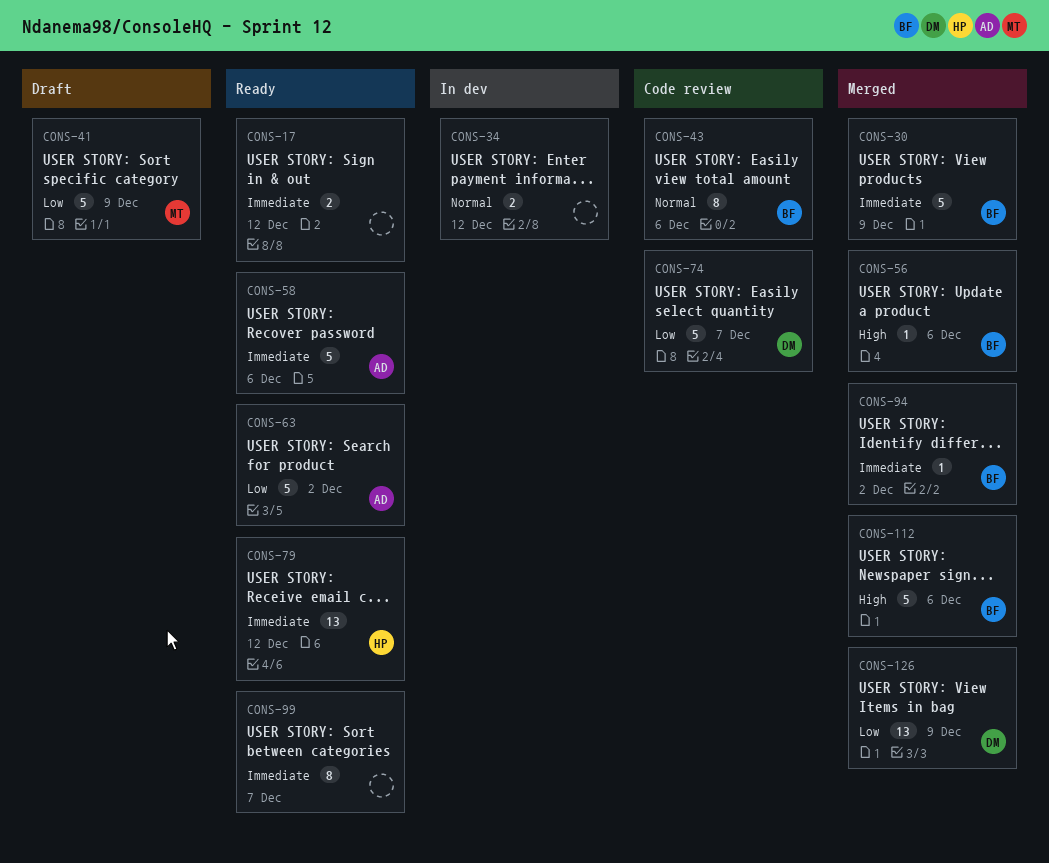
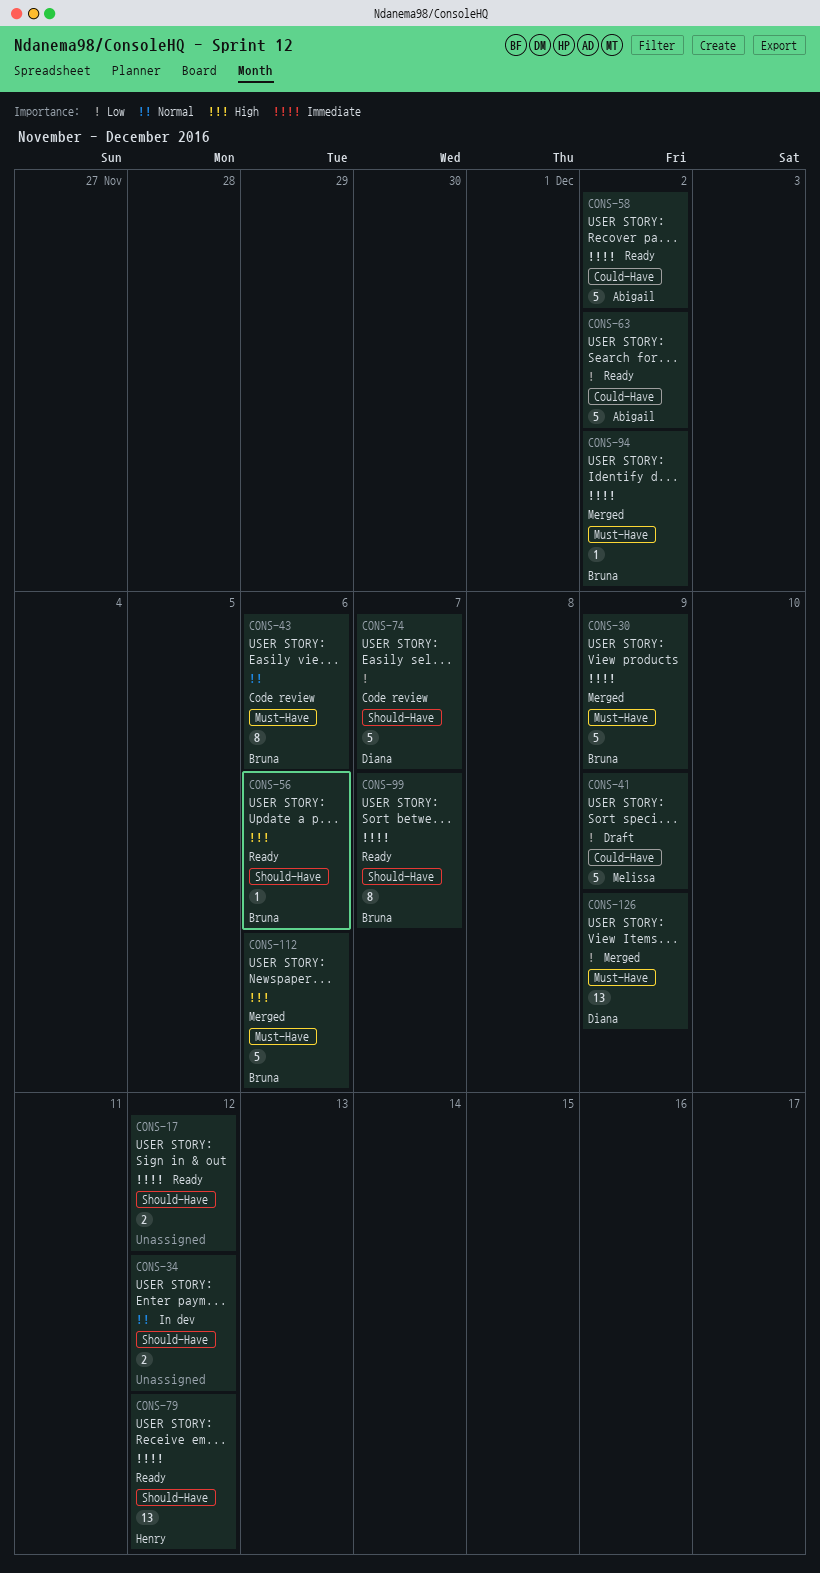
CONS-56, status: Merged -> Ready
CONS-58, due: Dec 6 -> Dec 2
CONS-99, owner: none -> Bruna

